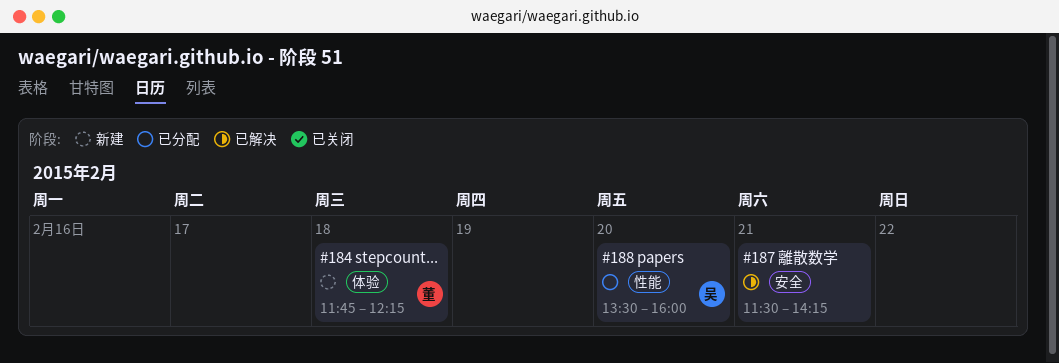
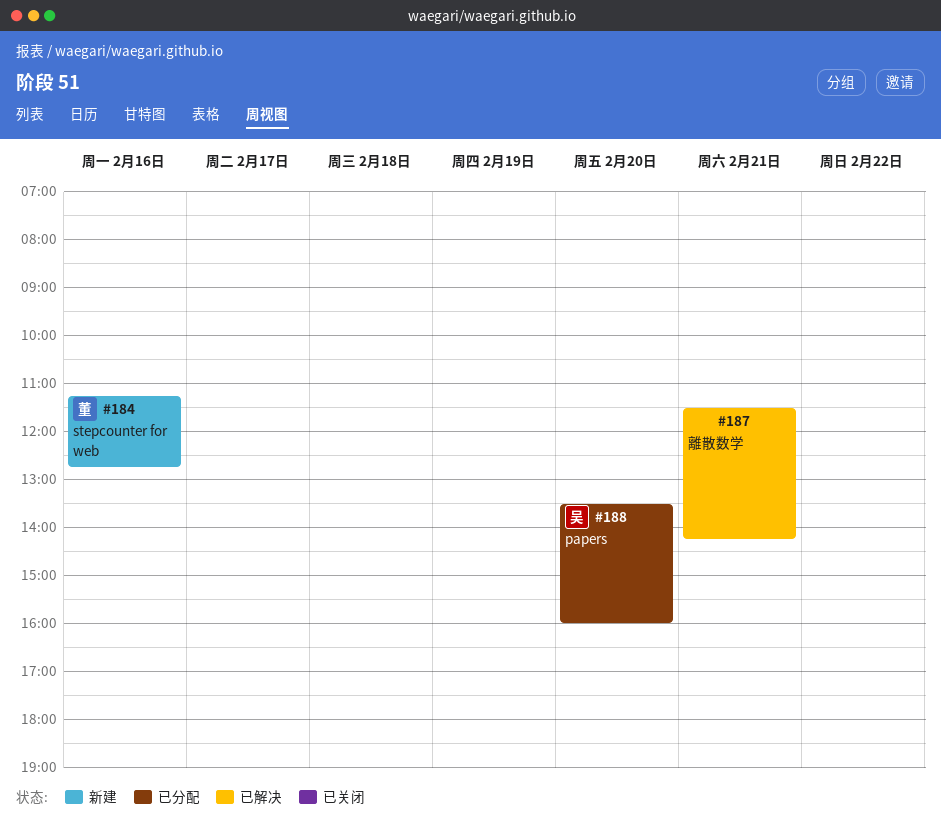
#184, day: Feb 18 -> Feb 16
#184, begins: 11:45 -> 11:15
#184, ends: 12:15 -> 12:45

